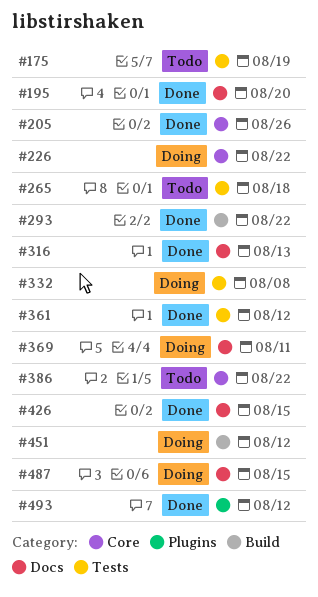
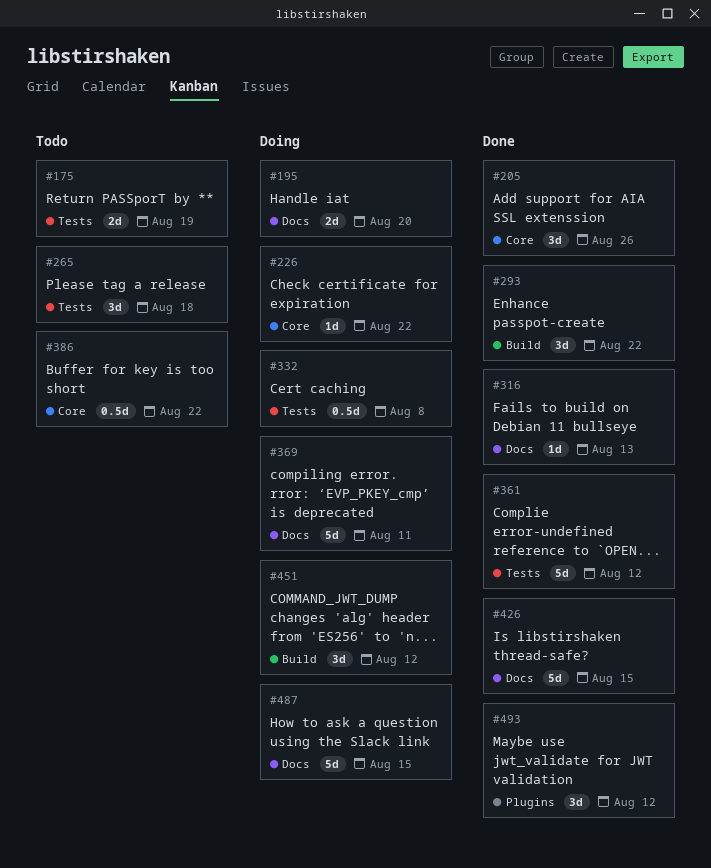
#195, status: Done -> Doing

